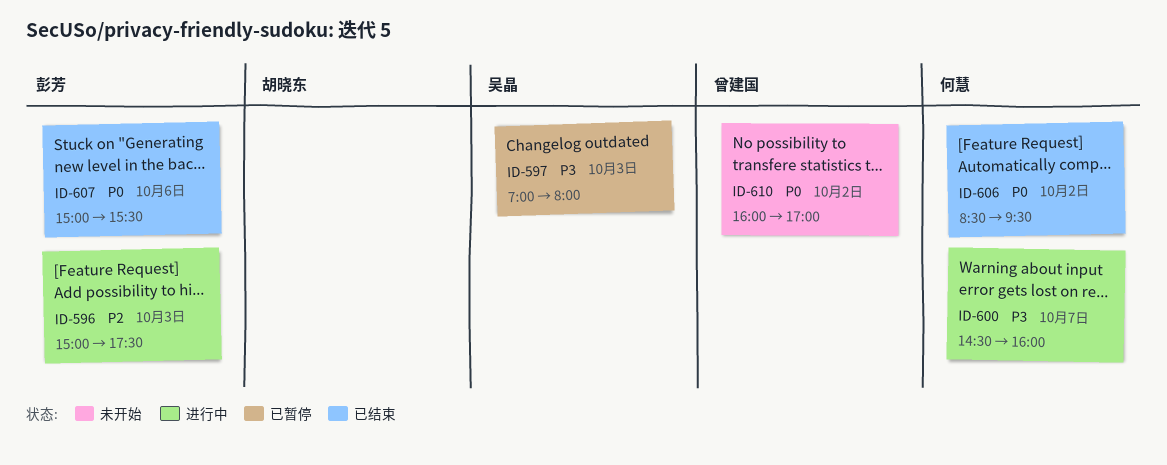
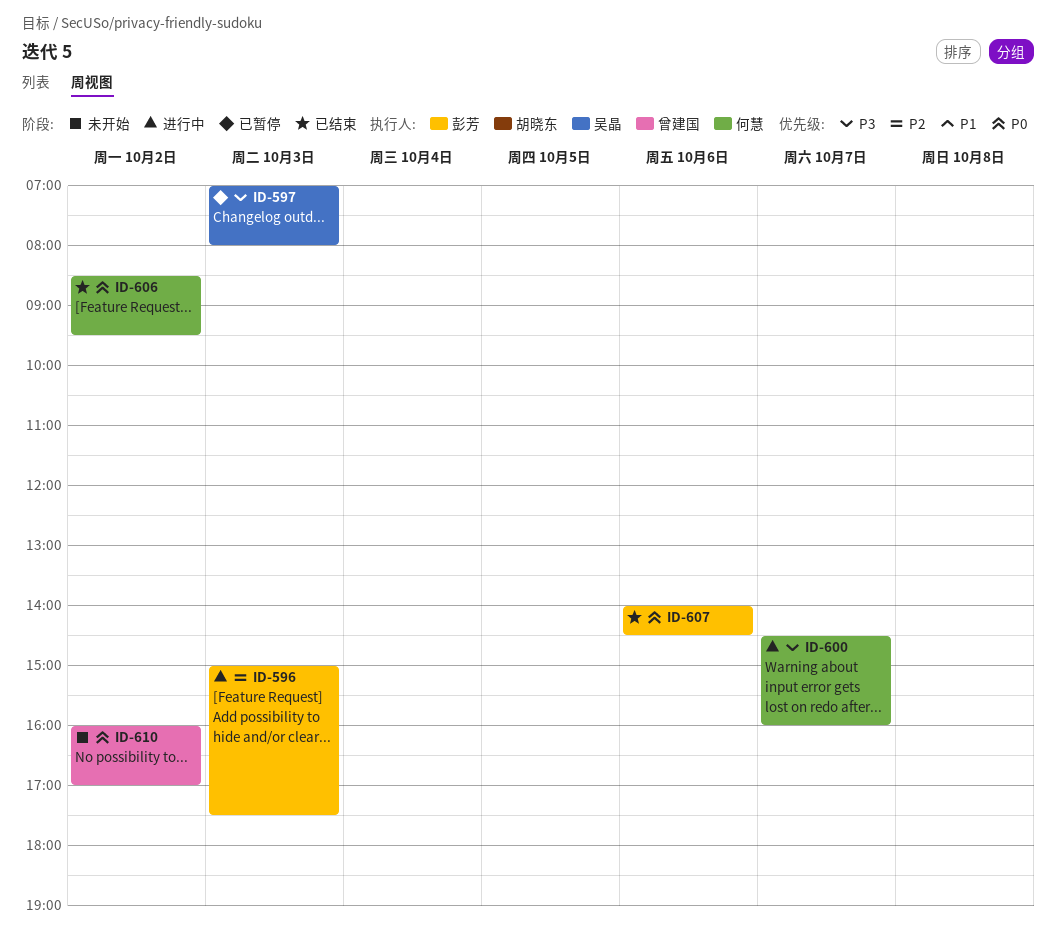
ID-607, begins: 15:00 -> 14:00
ID-607, ends: 15:30 -> 14:30

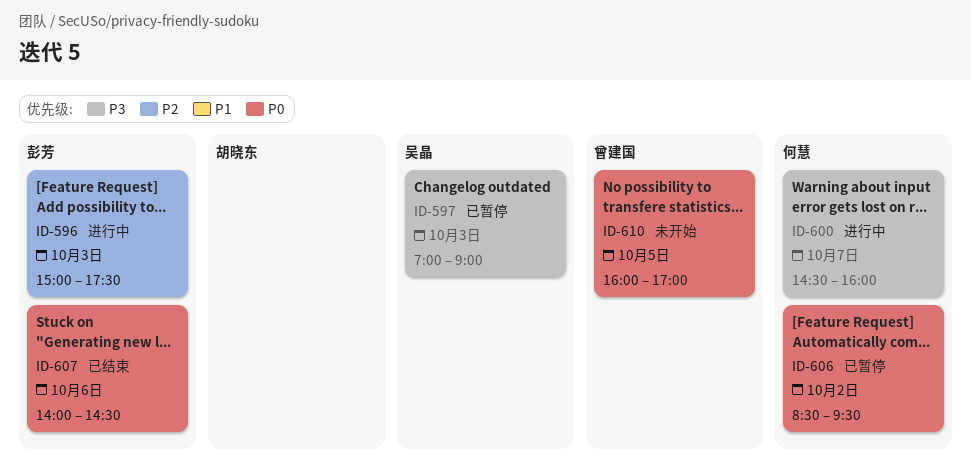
ID-597, ends: 08:00 -> 09:00
ID-606, status: 已结束 -> 已暂停
ID-610, day: Oct 2 -> Oct 5

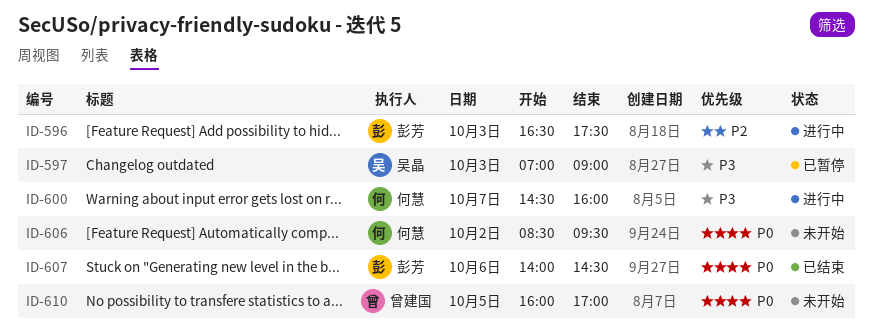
ID-596, begins: 15:00 -> 16:30
ID-606, status: 已暂停 -> 未开始

